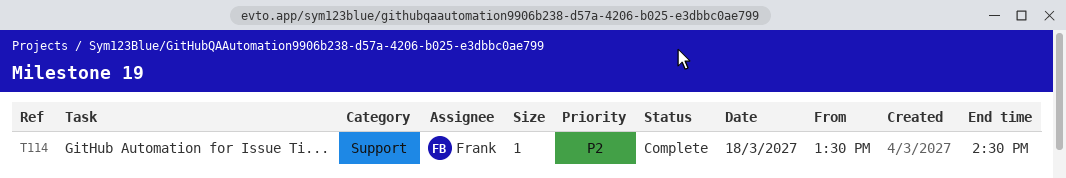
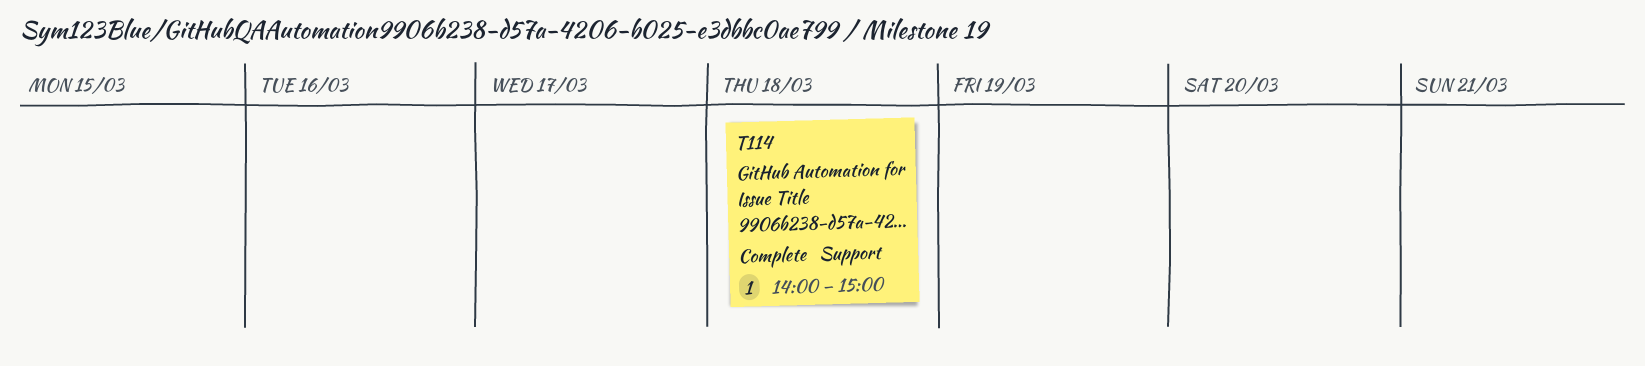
T114, begins: 13:30 -> 14:00
T114, ends: 14:30 -> 15:00

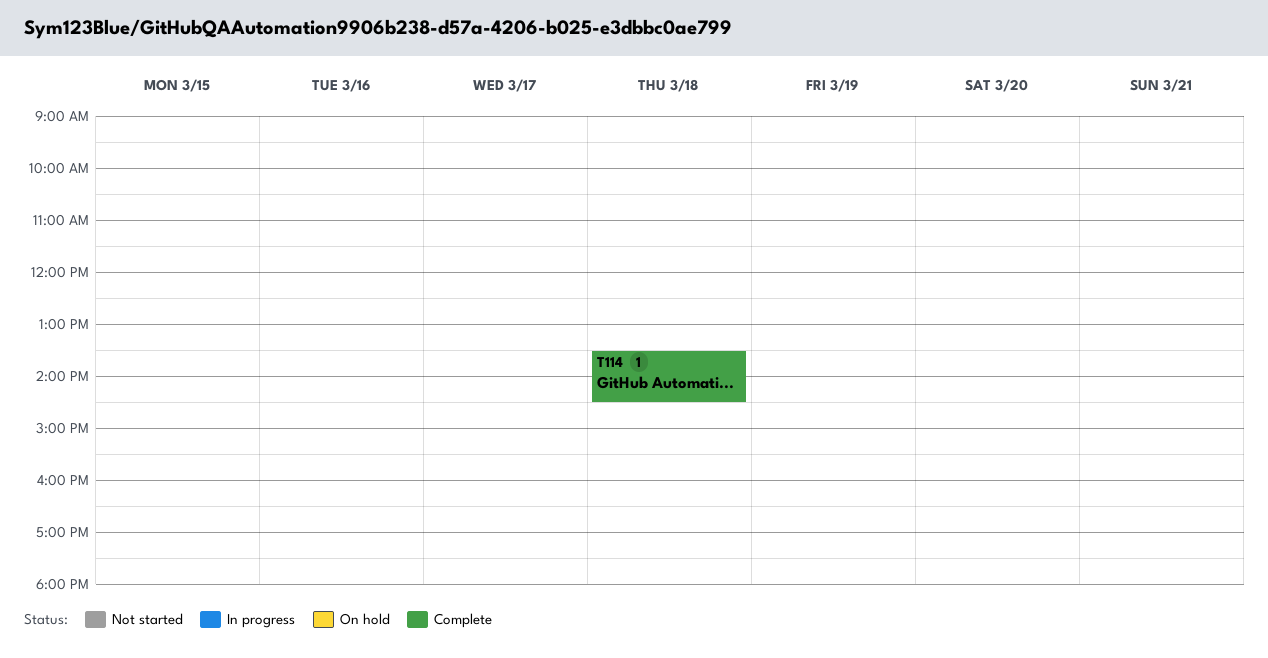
T114, begins: 14:00 -> 13:30
T114, ends: 15:00 -> 14:30

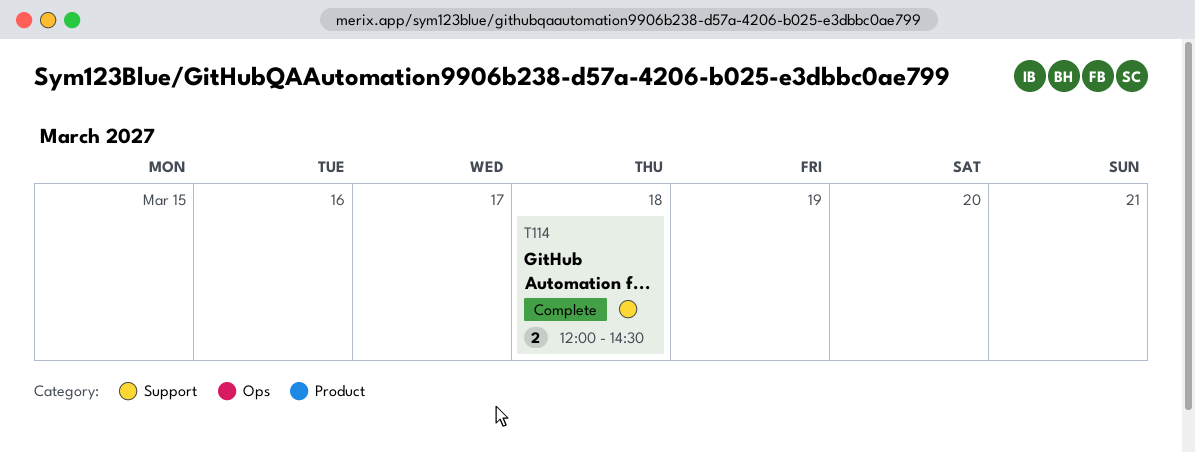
T114, estimate: 1 -> 2
T114, begins: 13:30 -> 12:00

